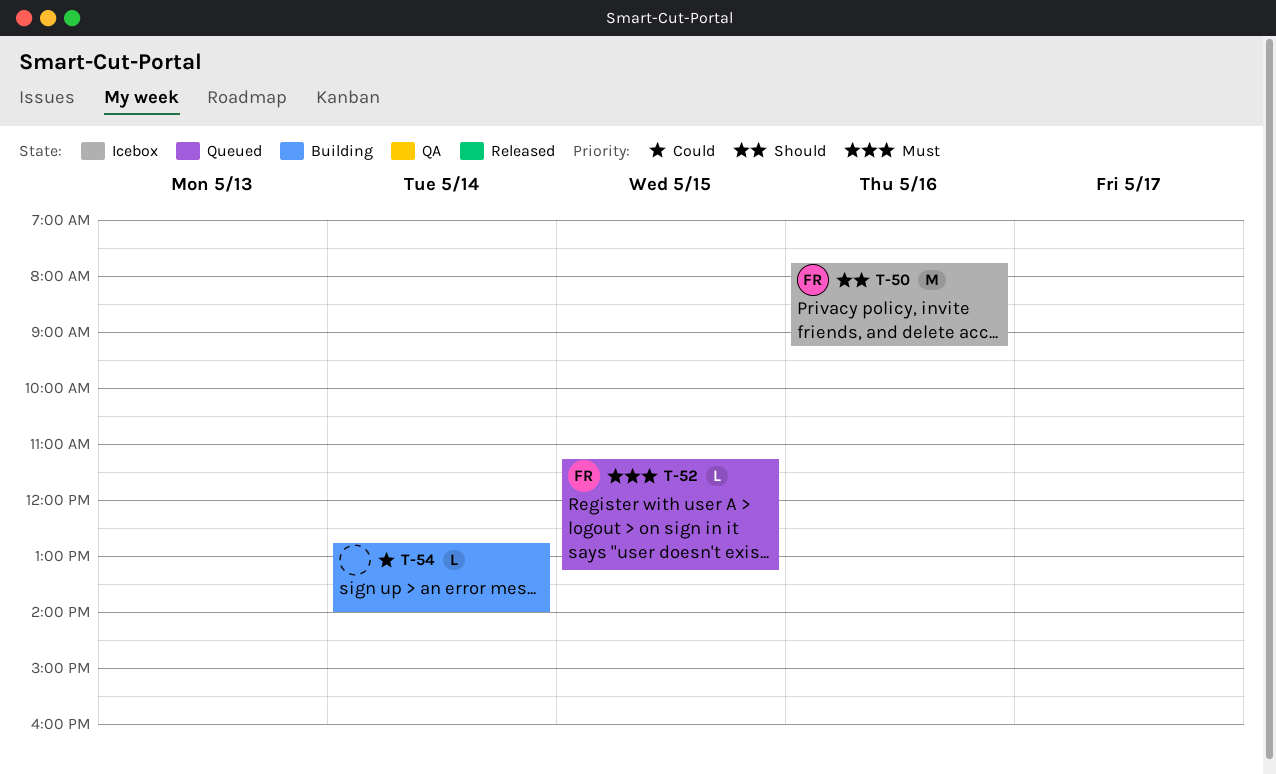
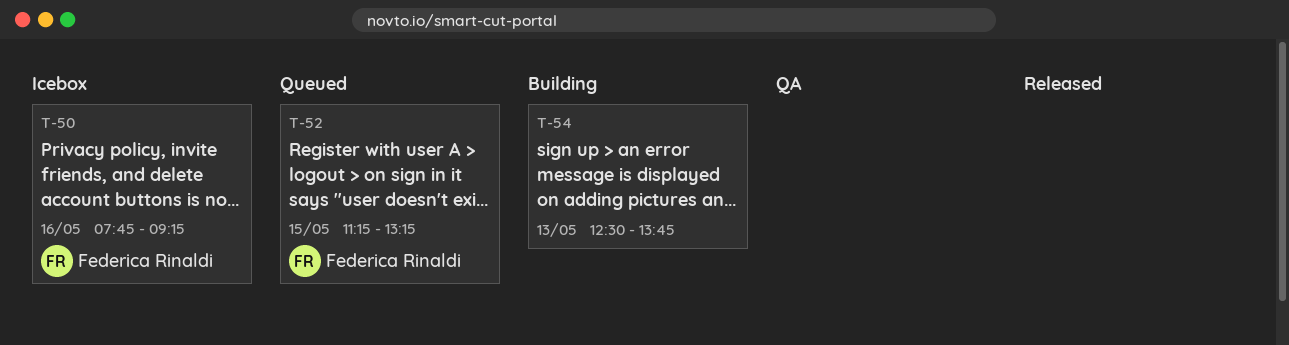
T-54, day: May 14 -> May 13
T-54, begins: 12:45 -> 12:30
T-54, ends: 14:00 -> 13:45

